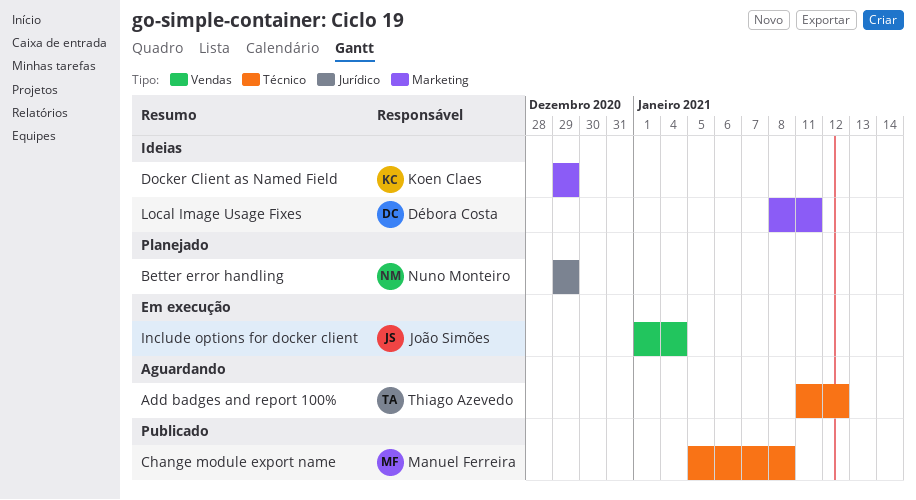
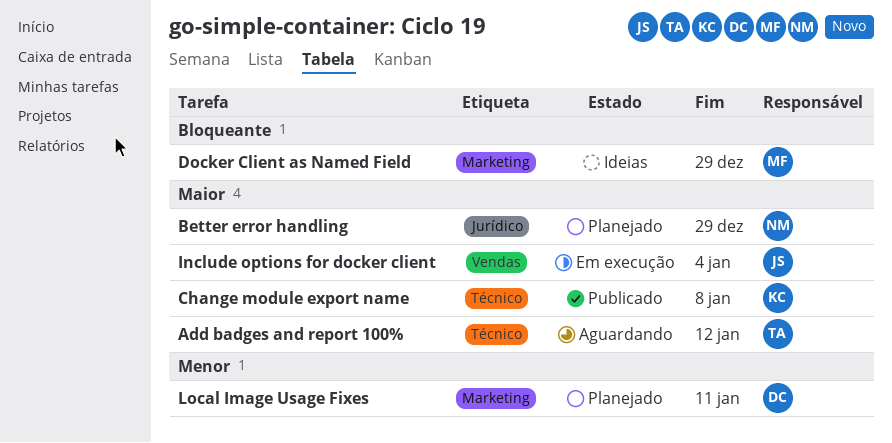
Change module export name, owner: Manuel Ferreira -> Koen Claes
Docker Client as Named Field, owner: Koen Claes -> Manuel Ferreira
Local Image Usage Fixes, status: Ideias -> Planejado

